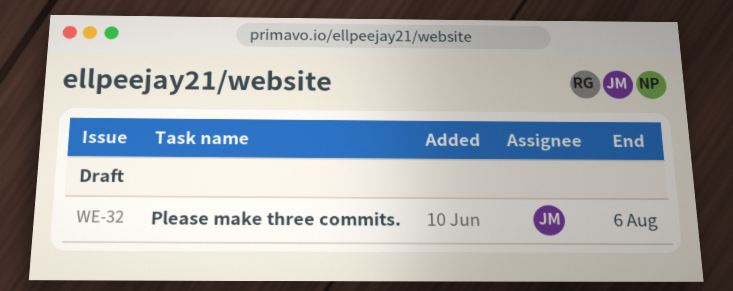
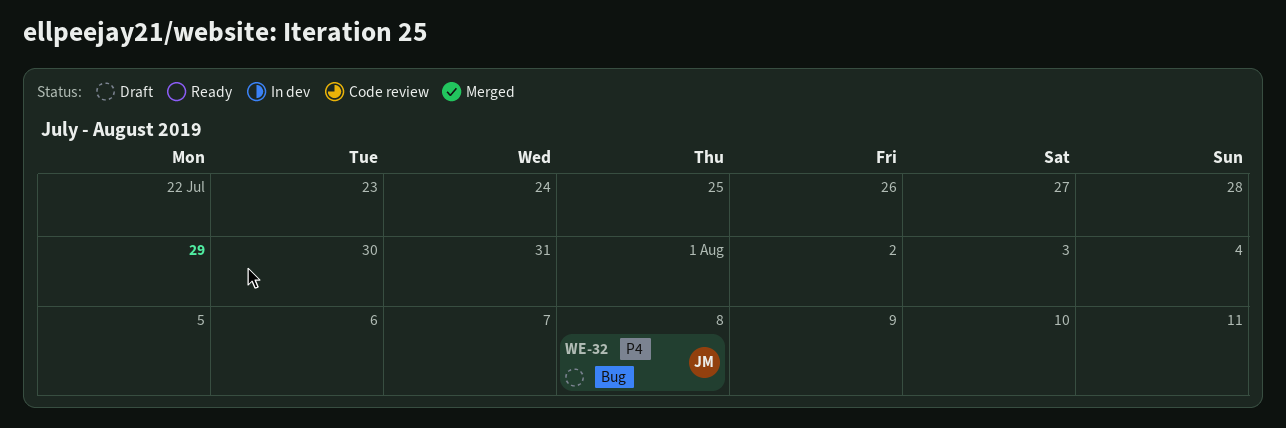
WE-32, due: Aug 6 -> Aug 8

